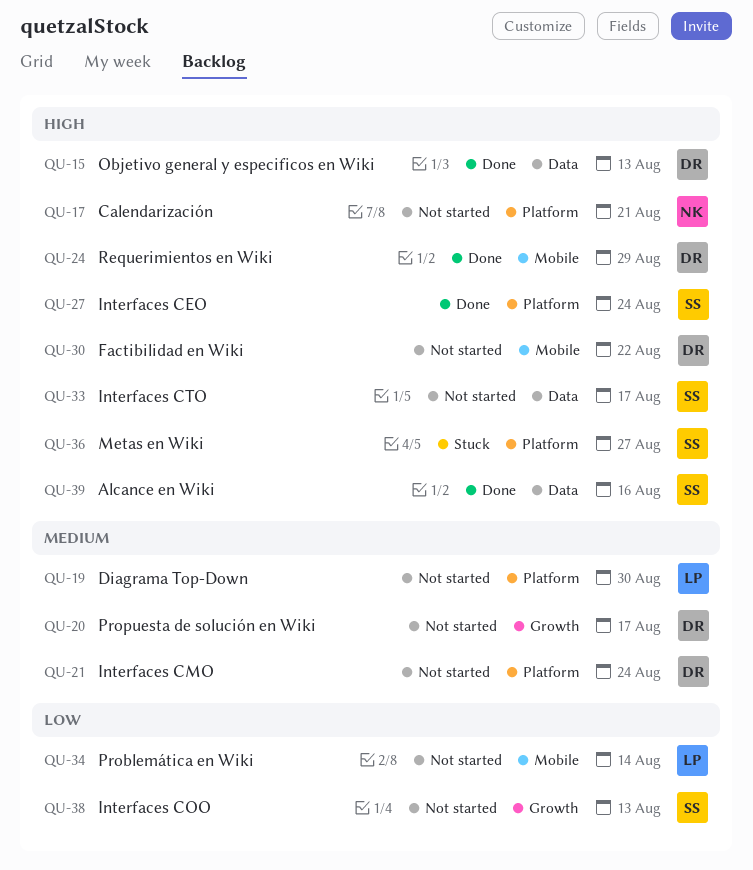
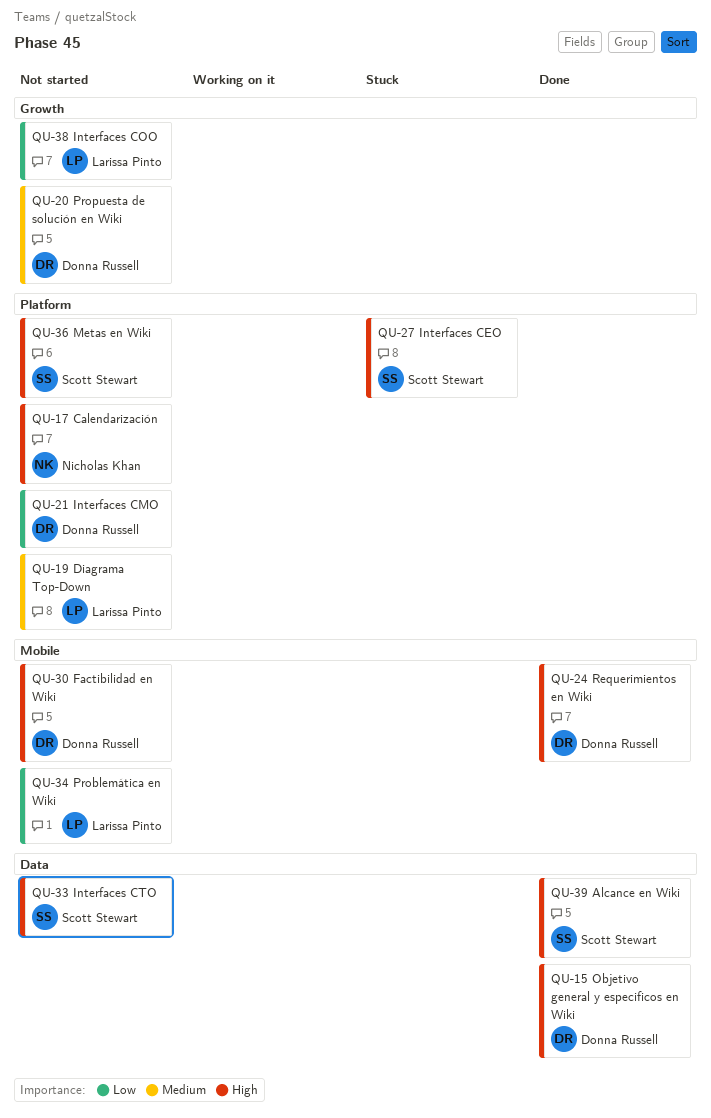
QU-21, priority: Medium -> Low
QU-27, status: Done -> Stuck
QU-36, status: Stuck -> Not started
QU-38, owner: Scott Stewart -> Larissa Pinto

